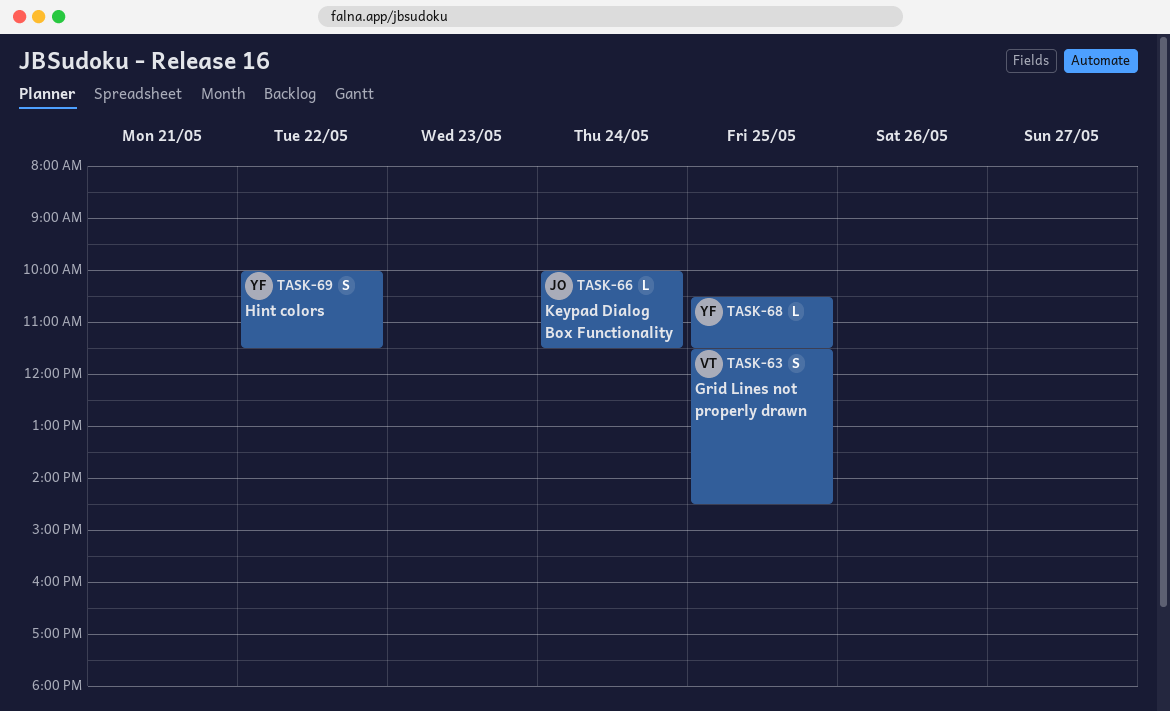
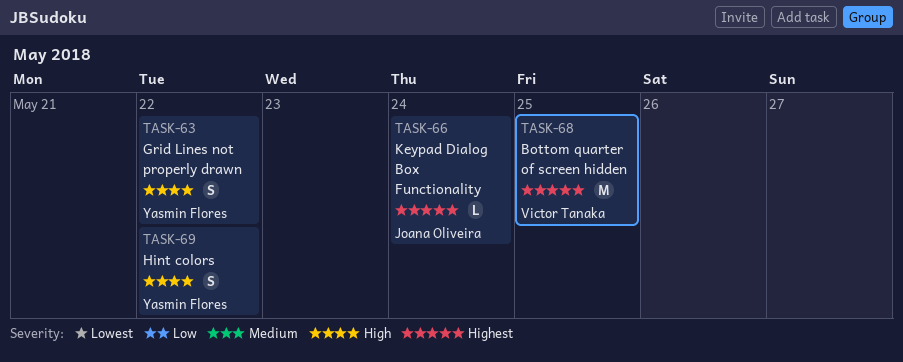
TASK-63, owner: Victor Tanaka -> Yasmin Flores
TASK-63, day: May 25 -> May 22
TASK-68, owner: Yasmin Flores -> Victor Tanaka
TASK-68, estimate: L -> M

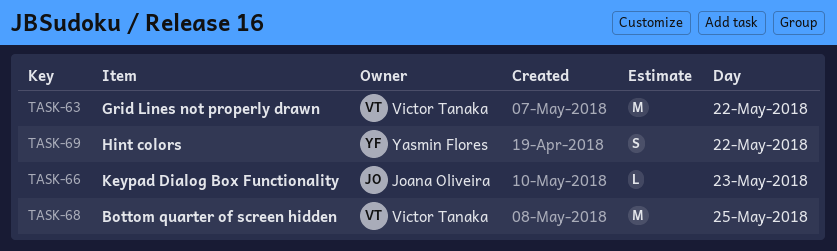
TASK-63, owner: Yasmin Flores -> Victor Tanaka
TASK-63, estimate: S -> M
TASK-66, day: May 24 -> May 23

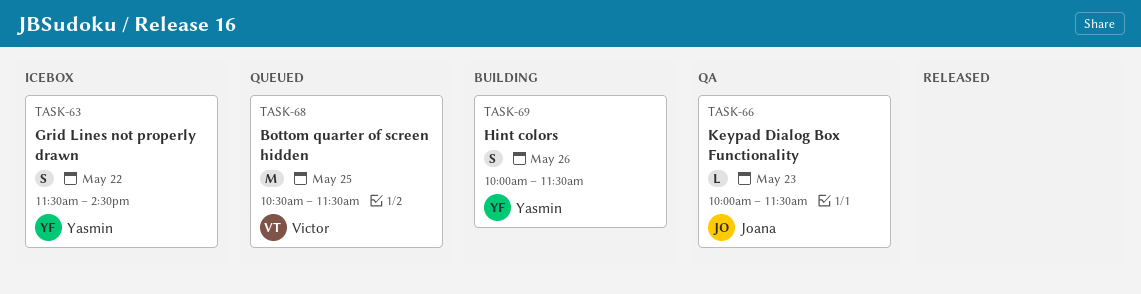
TASK-63, owner: Victor Tanaka -> Yasmin Flores
TASK-63, estimate: M -> S
TASK-69, day: May 22 -> May 26

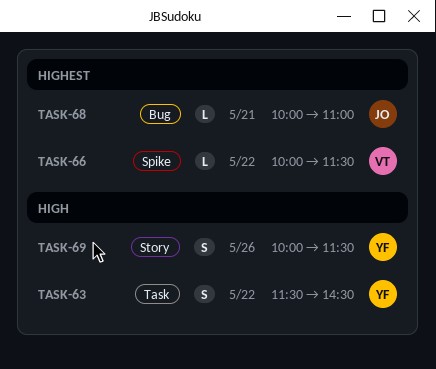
TASK-66, owner: Joana -> Victor
TASK-66, day: May 23 -> May 22
TASK-68, owner: Victor -> Joana
TASK-68, estimate: M -> L
TASK-68, day: May 25 -> May 21
TASK-68, begins: 10:30 -> 10:00
TASK-68, ends: 11:30 -> 11:00

